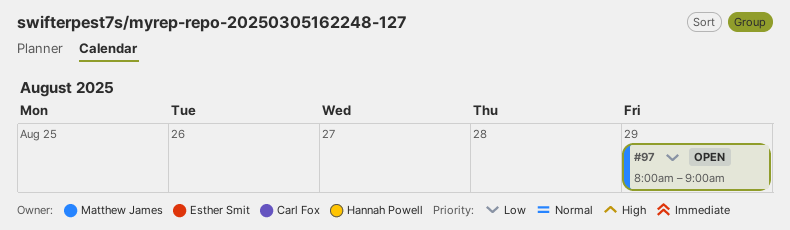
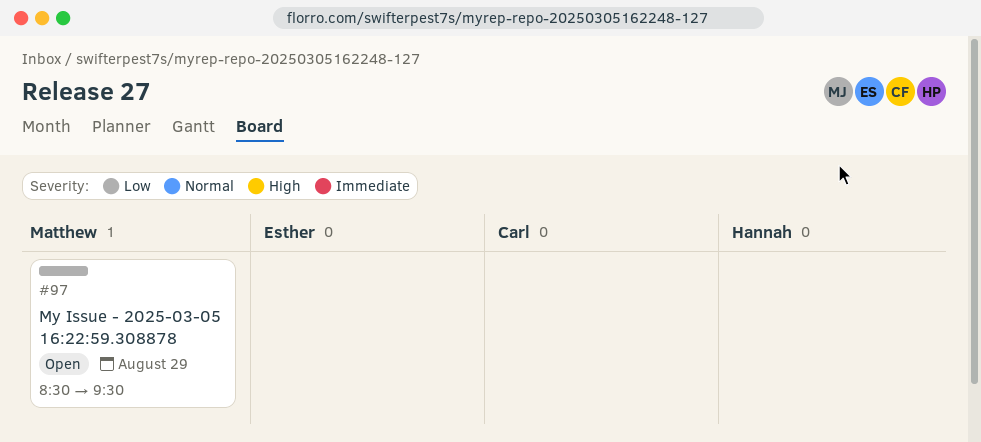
#97, begins: 08:00 -> 08:30
#97, ends: 09:00 -> 09:30

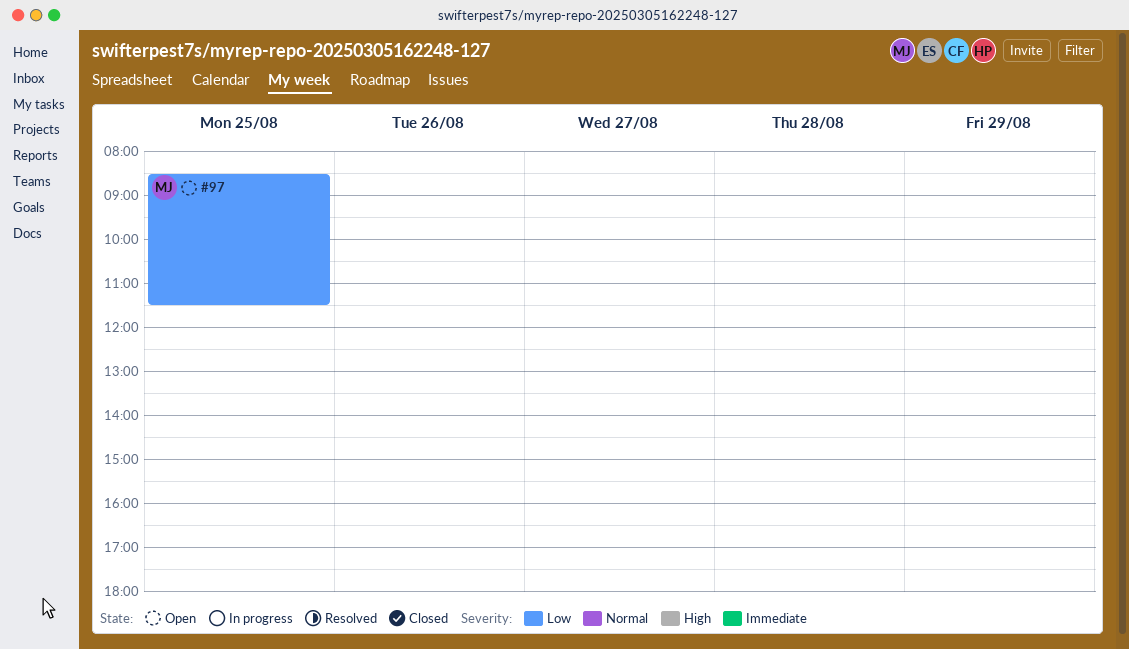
#97, day: Aug 29 -> Aug 25
#97, ends: 09:30 -> 11:30

